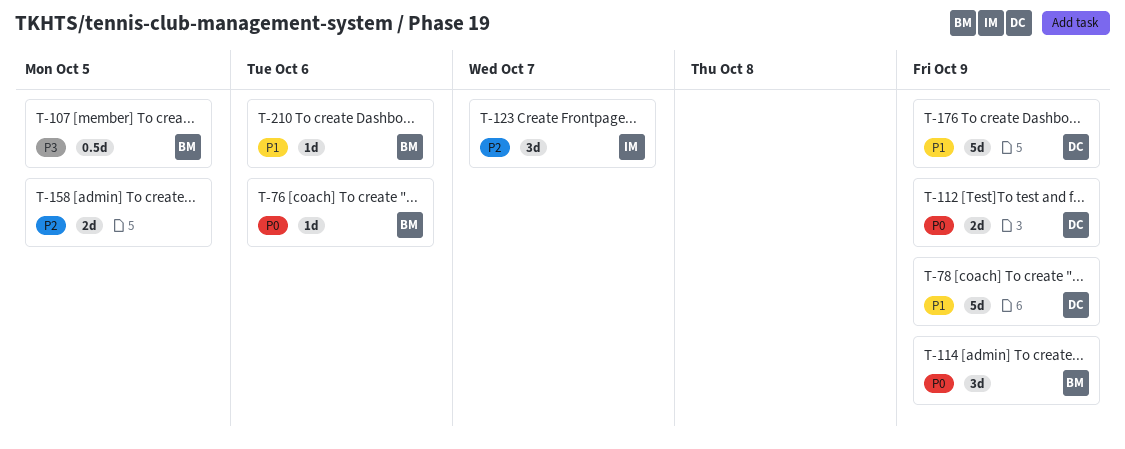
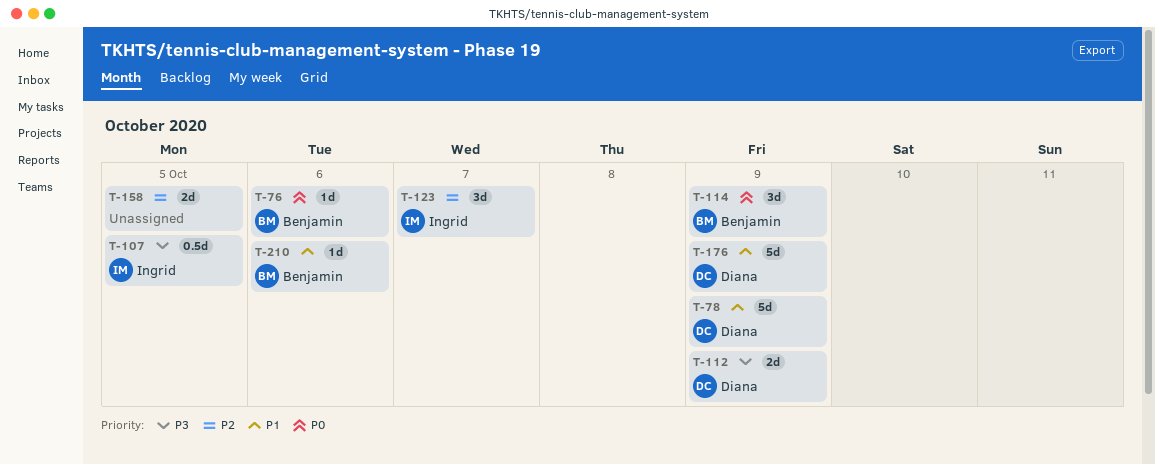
T-107, owner: Benjamin -> Ingrid
T-112, priority: P0 -> P3

